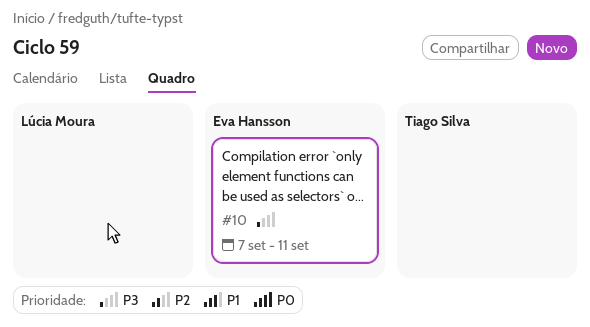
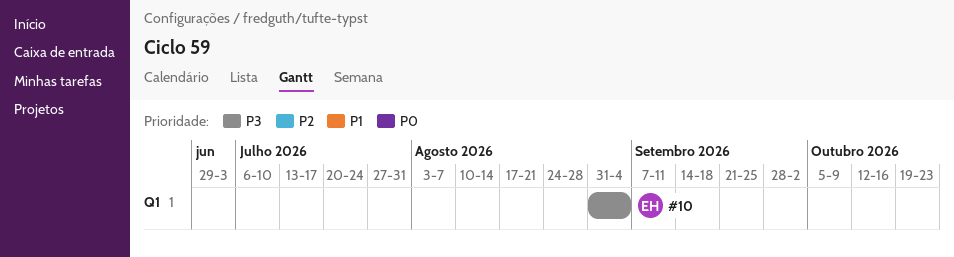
#10, start: Sep 7 -> Aug 31
#10, due: Sep 11 -> Sep 4

